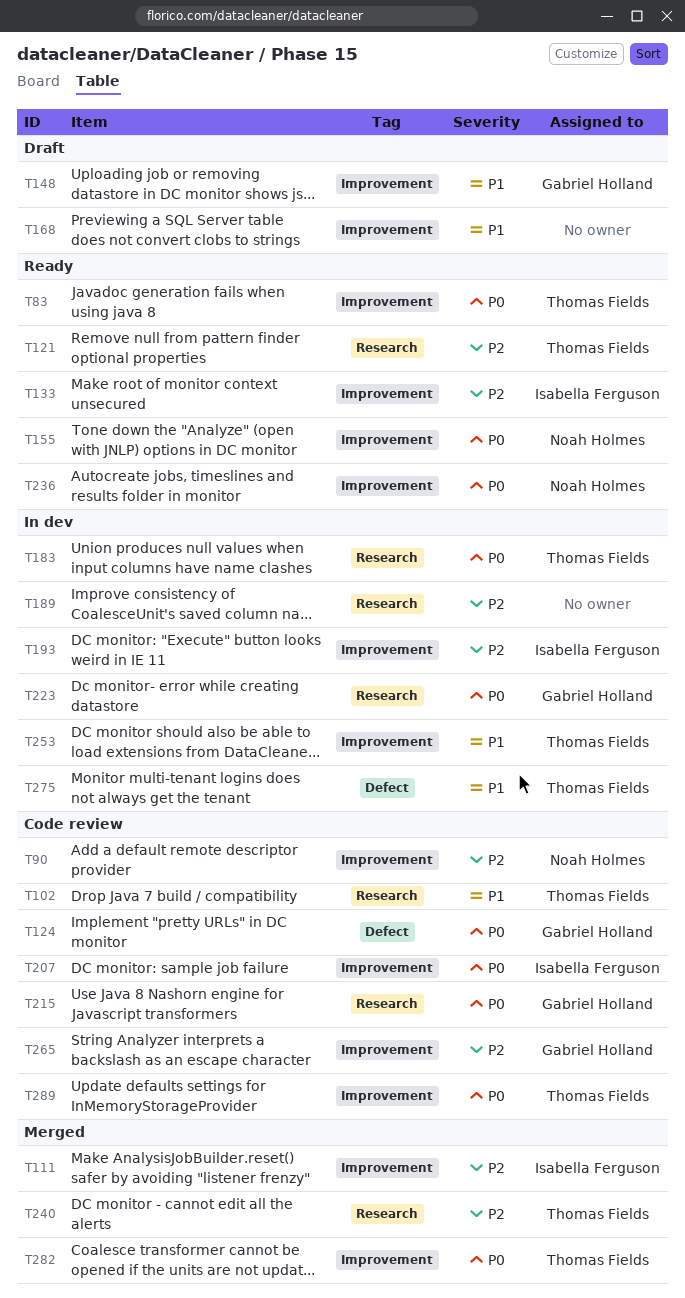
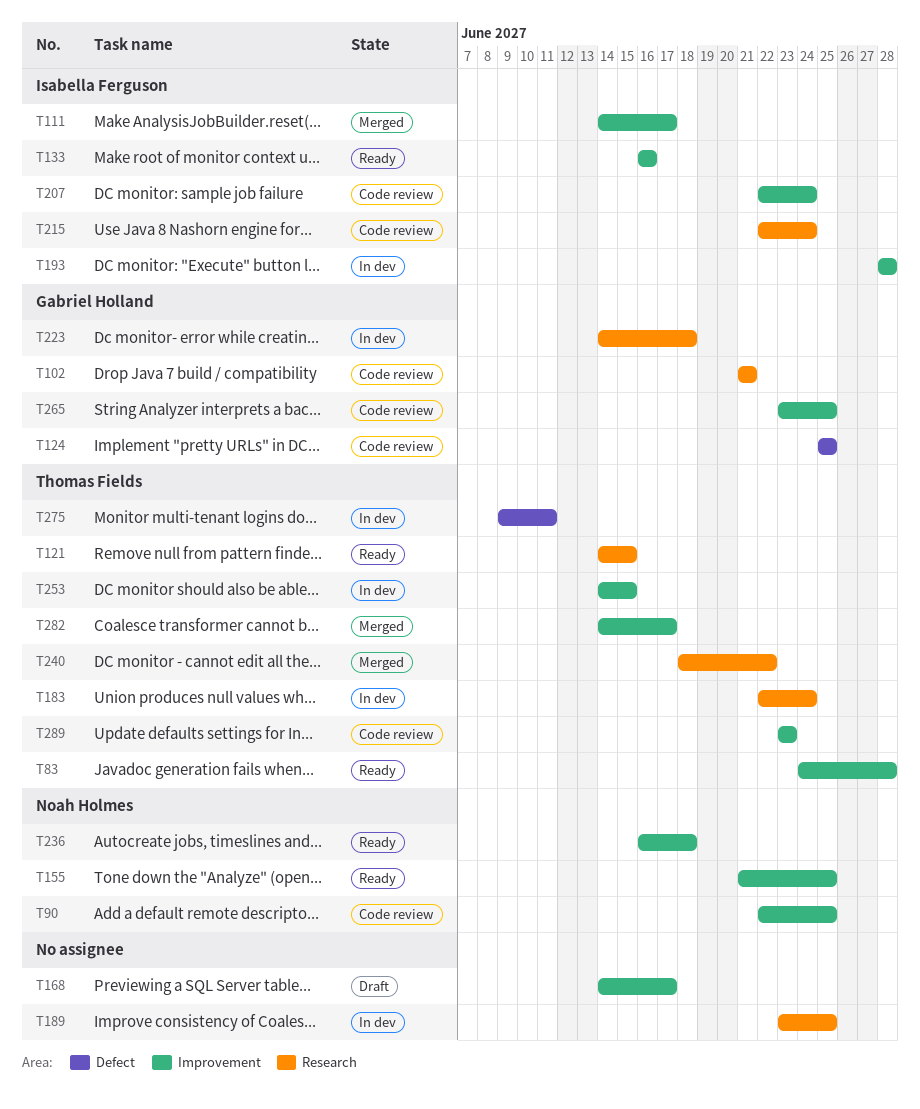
T102, owner: Thomas Fields -> Gabriel Holland
T148: present -> none
T215, owner: Gabriel Holland -> Isabella Ferguson

